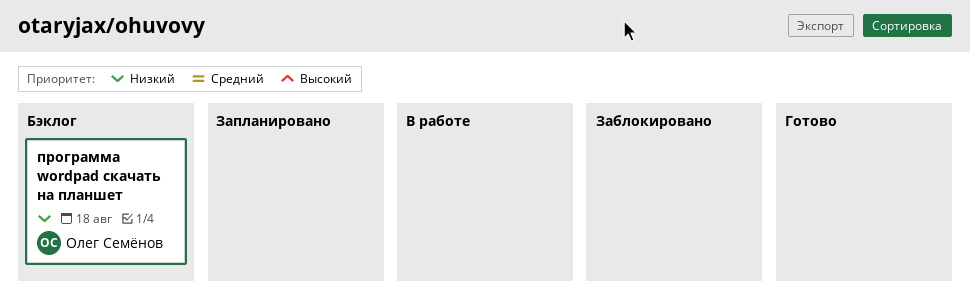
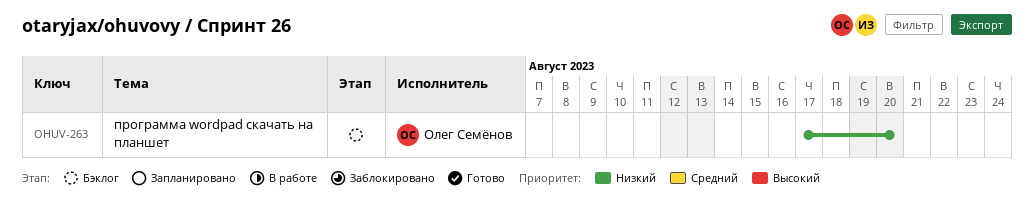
программа wordpad скачать на планшет, due: Aug 18 -> Aug 20

